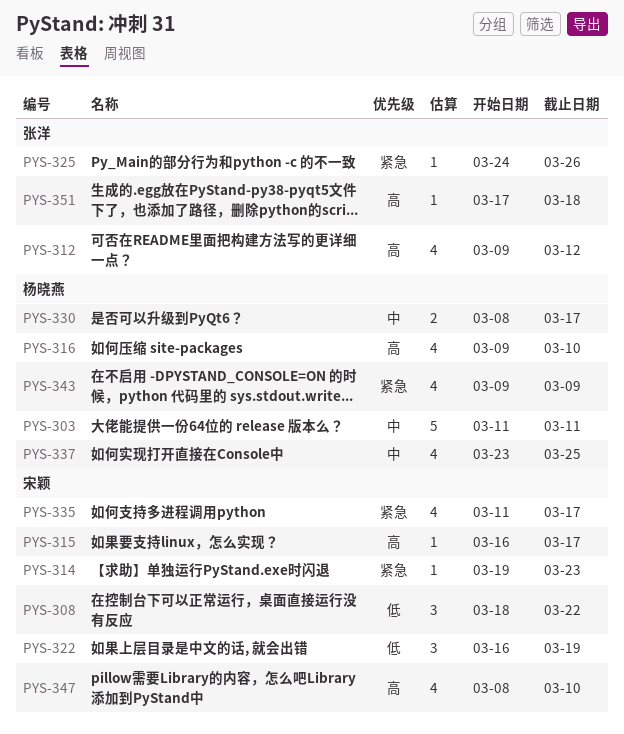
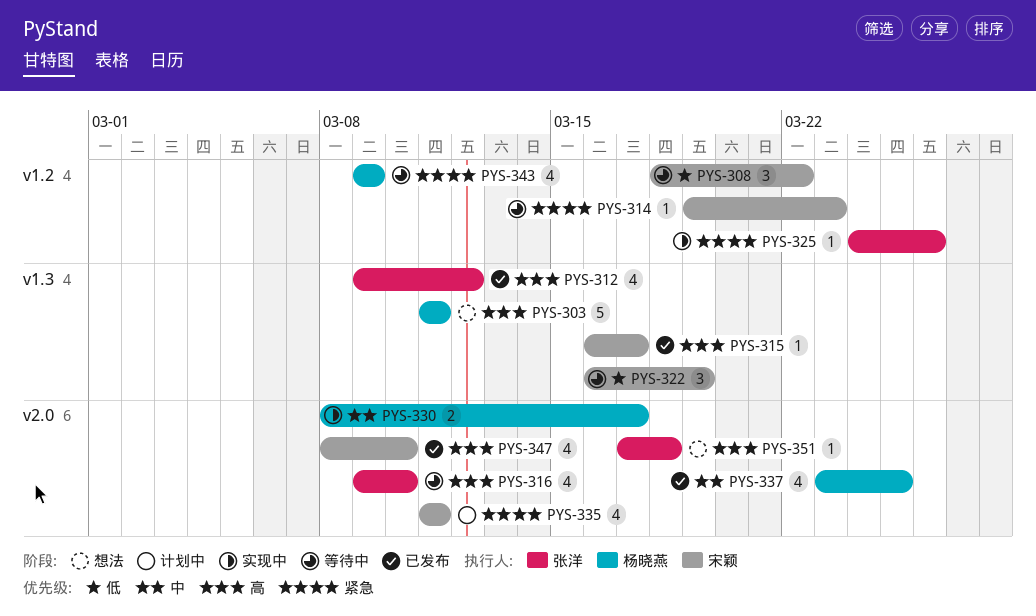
PYS-303, priority: 中 -> 高
PYS-316, owner: 杨晓燕 -> 张洋
PYS-335, due: Mar 17 -> Mar 11

